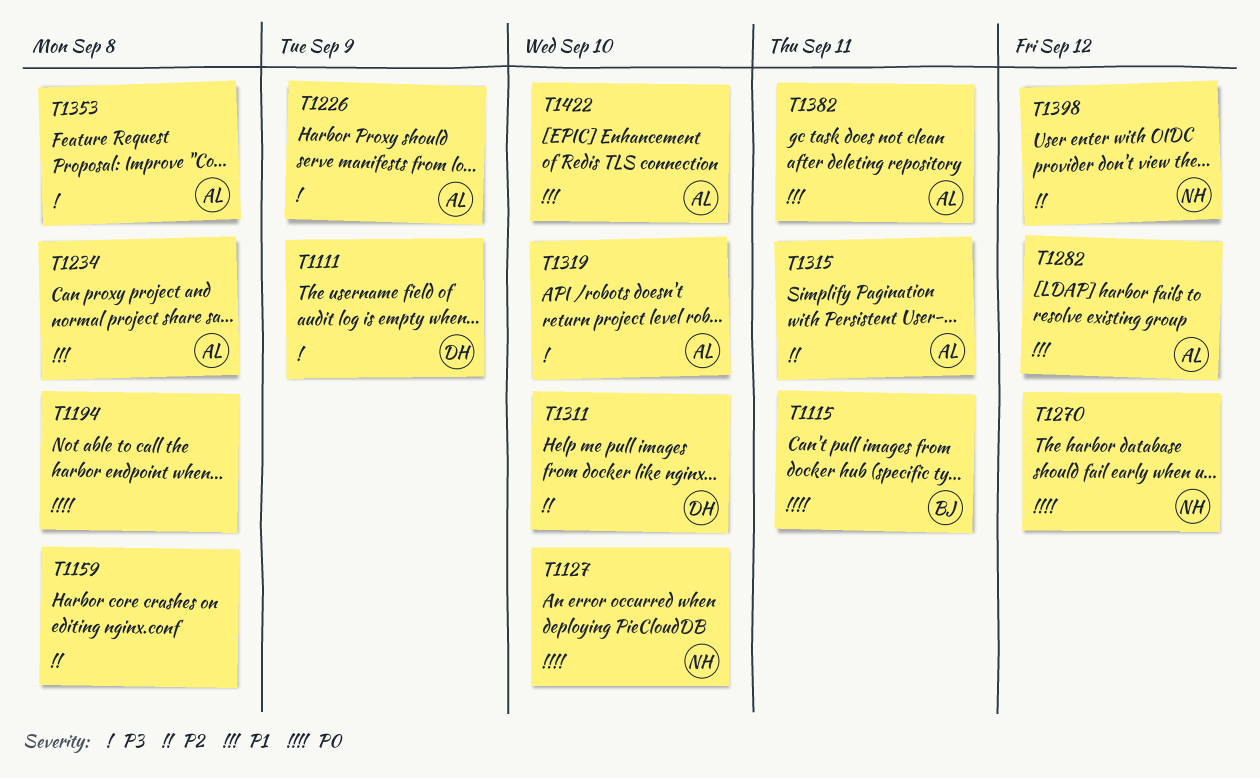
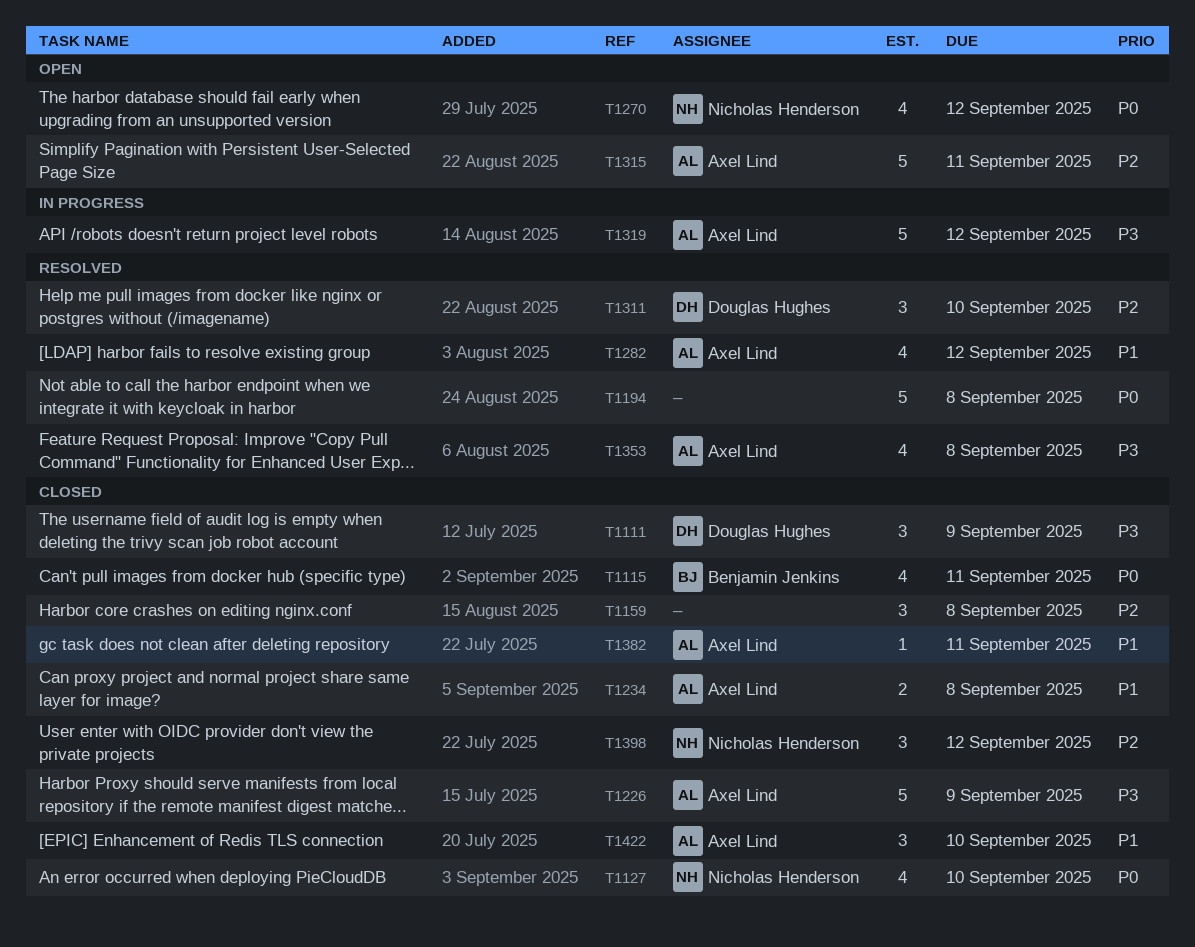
T1319, due: Sep 10 -> Sep 12

